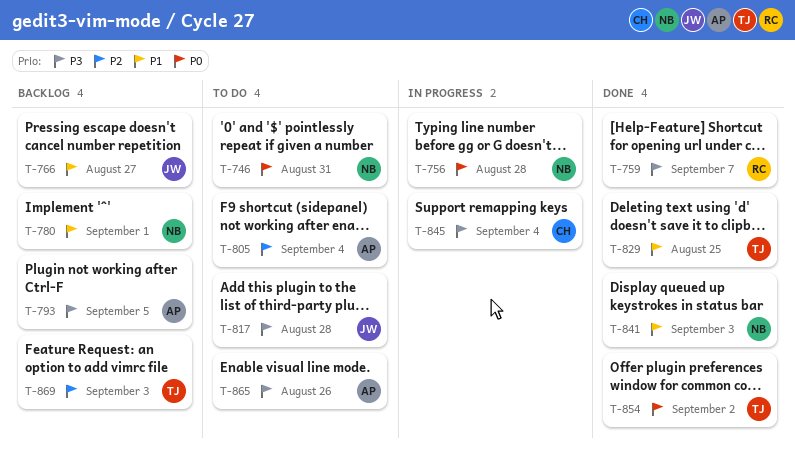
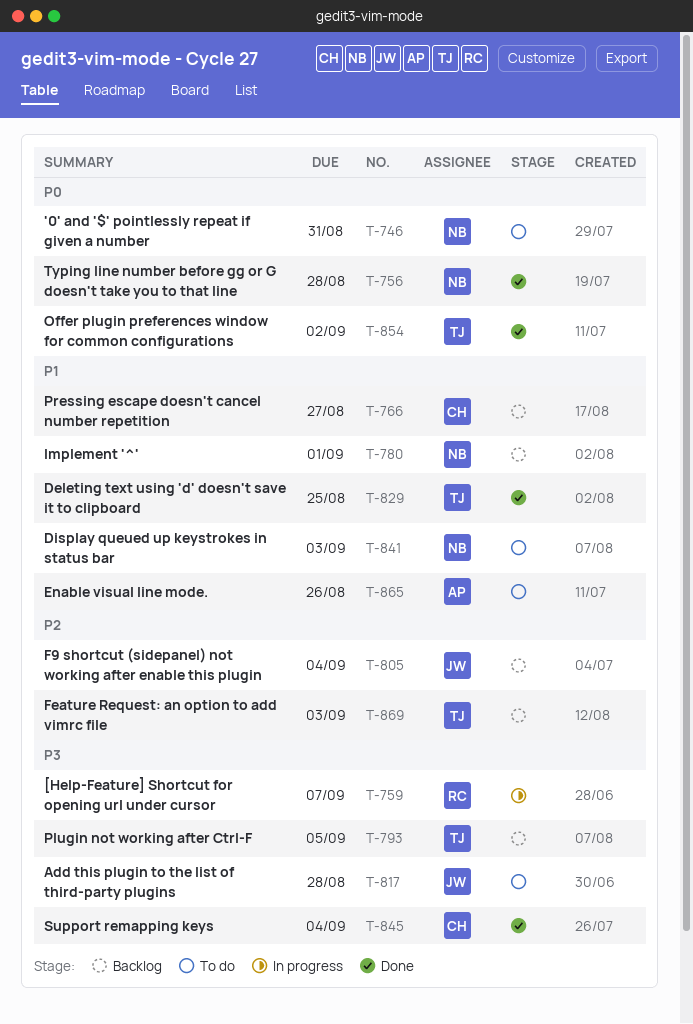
T-756, status: In progress -> Done
T-759, status: Done -> In progress
T-766, owner: JW -> CH
T-793, owner: AP -> TJ
T-805, status: To do -> Backlog
T-805, owner: AP -> JW
T-841, status: Done -> To do
T-845, status: In progress -> Done
T-865, priority: P3 -> P1

